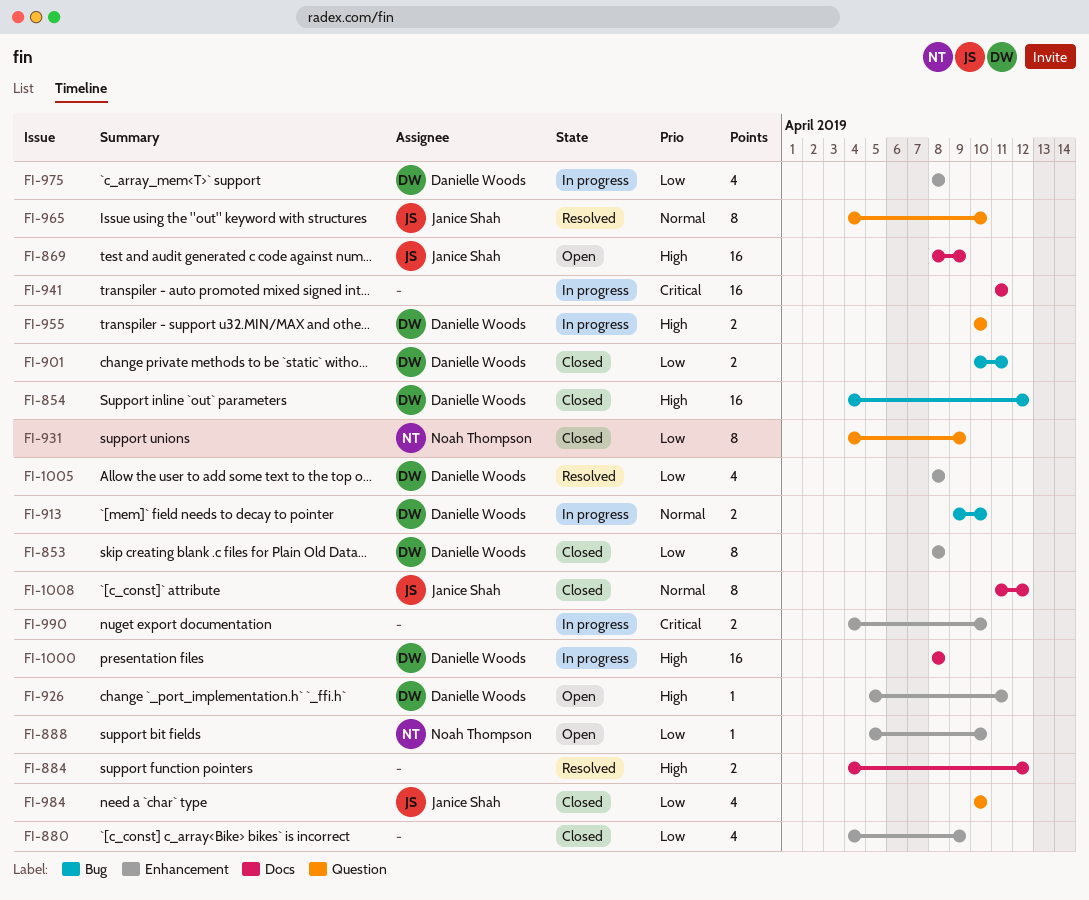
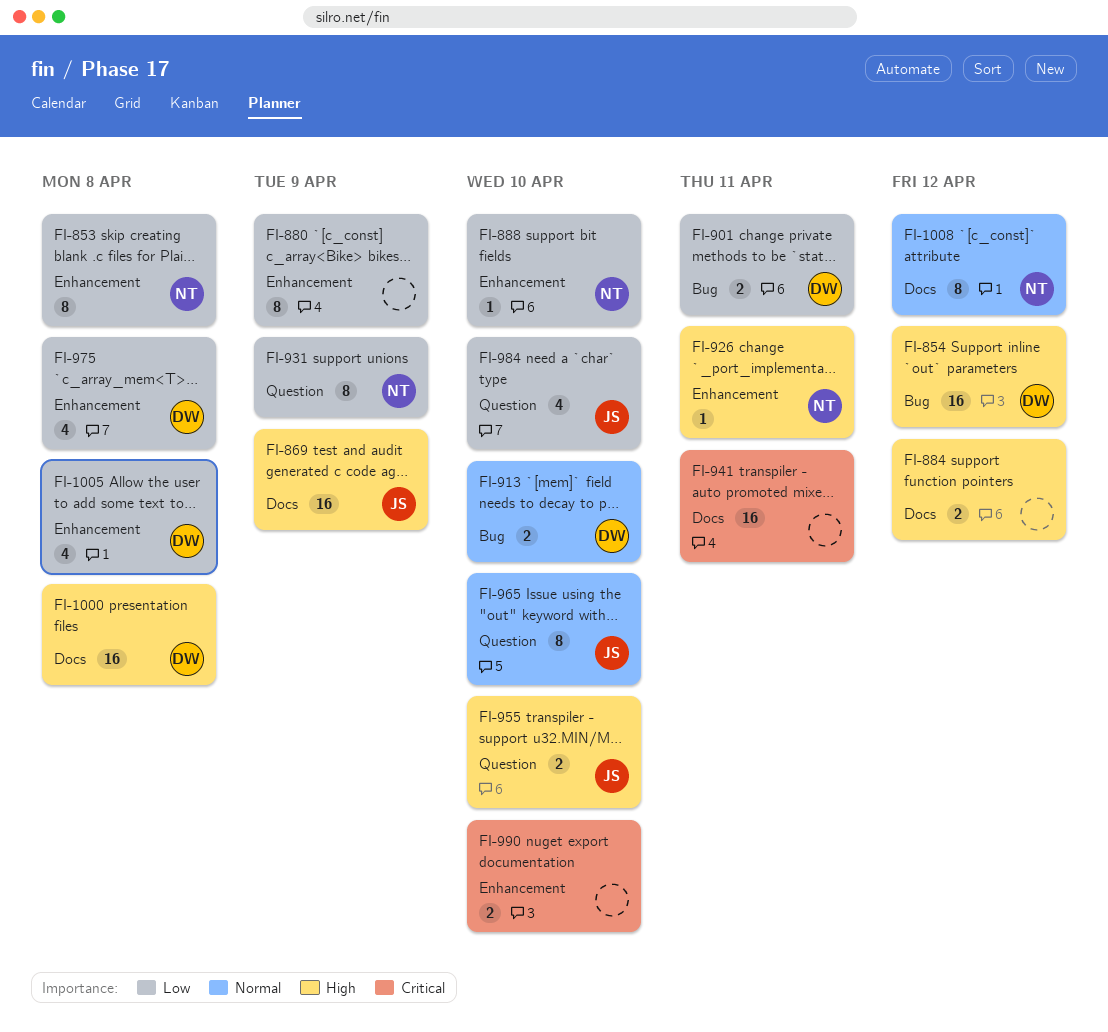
FI-853, owner: Danielle Woods -> Noah Thompson
FI-880, estimate: 4 -> 8
FI-926, owner: Danielle Woods -> Noah Thompson
FI-955, owner: Danielle Woods -> Janice Shah
FI-1008, owner: Janice Shah -> Noah Thompson

